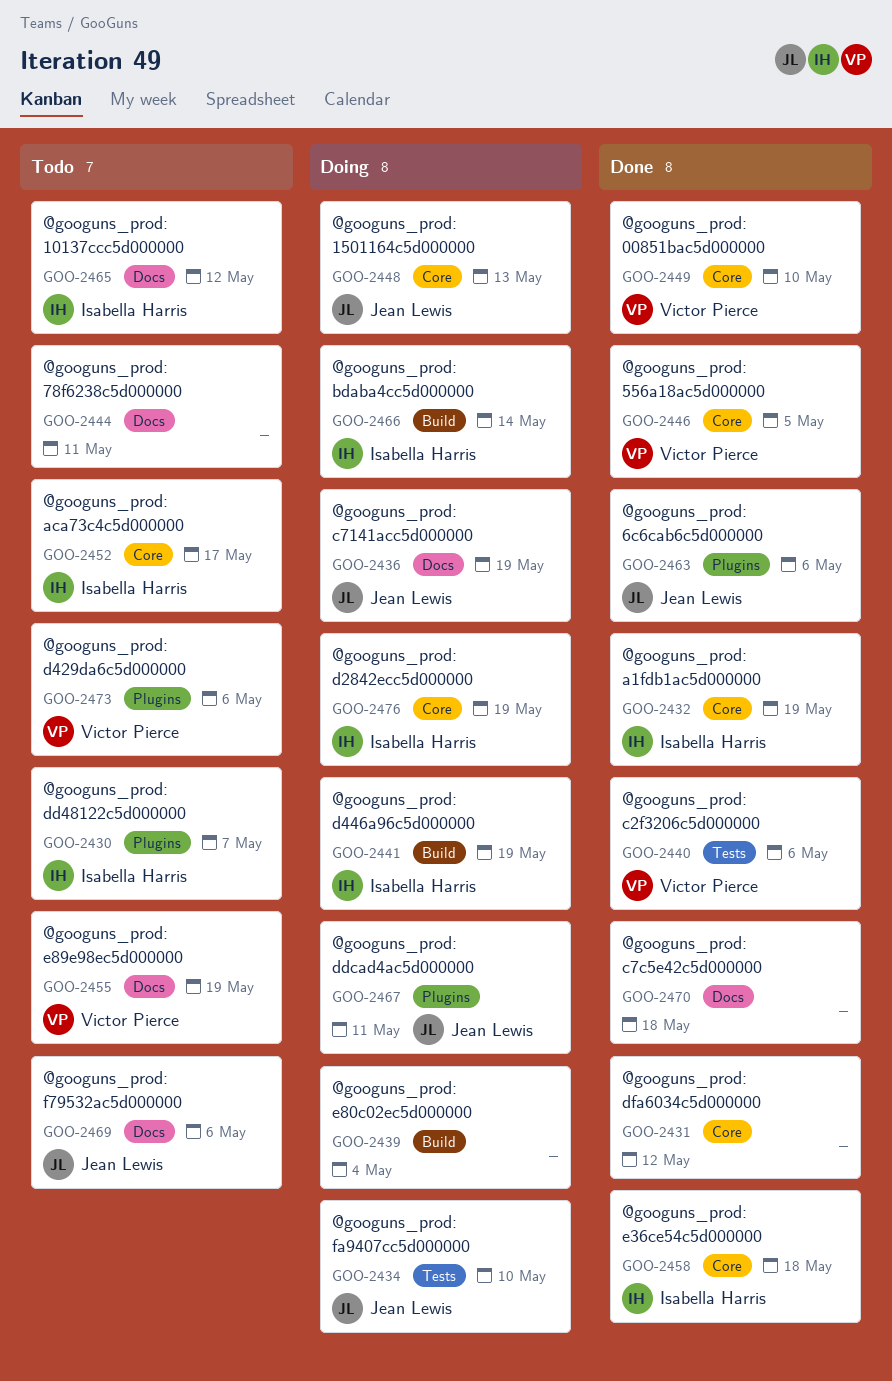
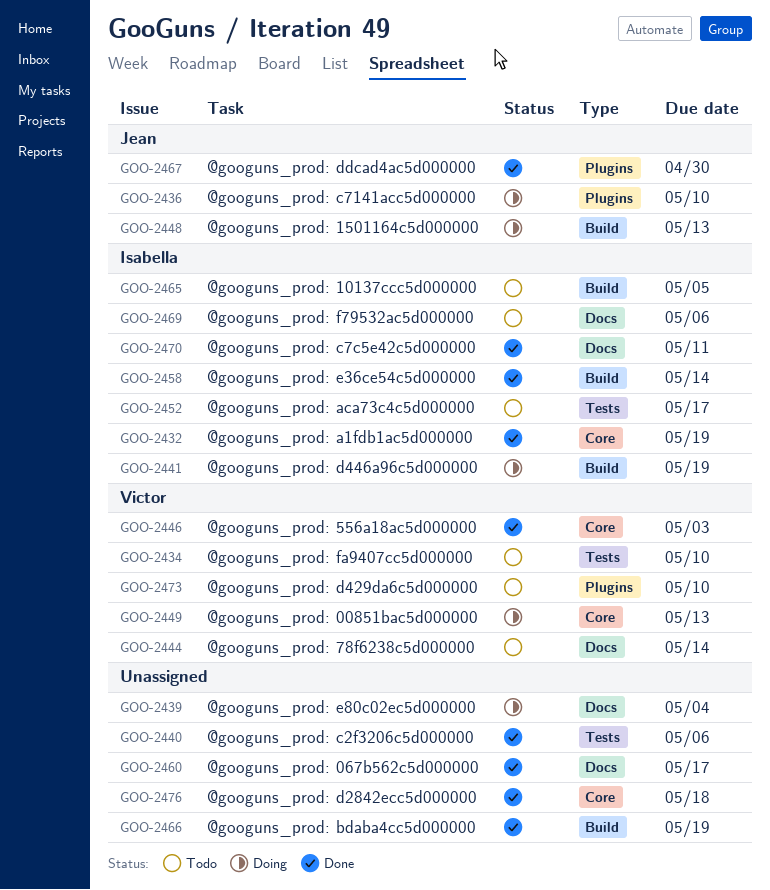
GOO-2430: present -> none
GOO-2431: present -> none
GOO-2434, status: Doing -> Todo
GOO-2434, owner: Jean Lewis -> Victor Pierce
GOO-2436, label: Docs -> Plugins
GOO-2436, due: May 19 -> May 10
GOO-2439, label: Build -> Docs
GOO-2440, owner: Victor Pierce -> none
GOO-2444, owner: none -> Victor Pierce
GOO-2444, due: May 11 -> May 14
GOO-2446, due: May 5 -> May 3
GOO-2448, label: Core -> Build
GOO-2449, status: Done -> Doing
GOO-2449, due: May 10 -> May 13
GOO-2452, label: Core -> Tests
GOO-2455: present -> none
GOO-2458, label: Core -> Build
GOO-2458, due: May 18 -> May 14
GOO-2460: none -> present
GOO-2463: present -> none
GOO-2465, label: Docs -> Build
GOO-2465, due: May 12 -> May 5
GOO-2466, status: Doing -> Done
GOO-2466, owner: Isabella Harris -> none
GOO-2466, due: May 14 -> May 19
GOO-2467, status: Doing -> Done
GOO-2467, due: May 11 -> Apr 30
GOO-2469, owner: Jean Lewis -> Isabella Harris
GOO-2470, owner: none -> Isabella Harris
GOO-2470, due: May 18 -> May 11
GOO-2473, due: May 6 -> May 10
GOO-2476, status: Doing -> Done
GOO-2476, owner: Isabella Harris -> none
GOO-2476, due: May 19 -> May 18

